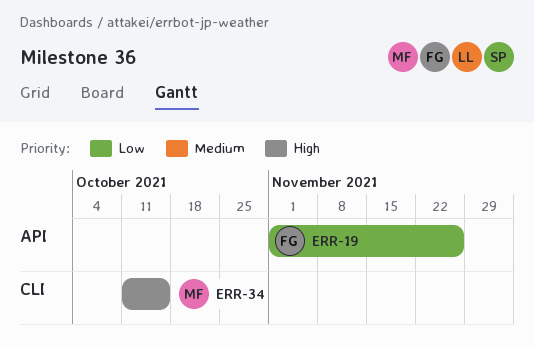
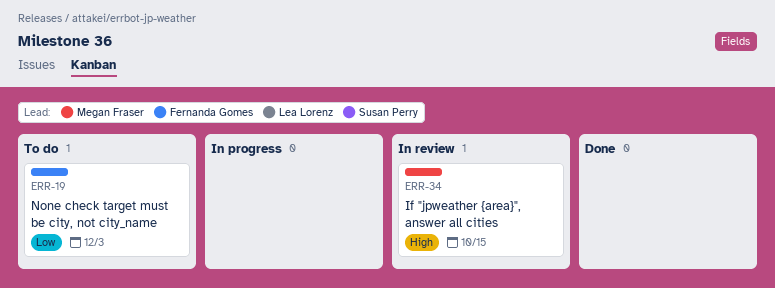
ERR-19, due: Nov 26 -> Dec 3

